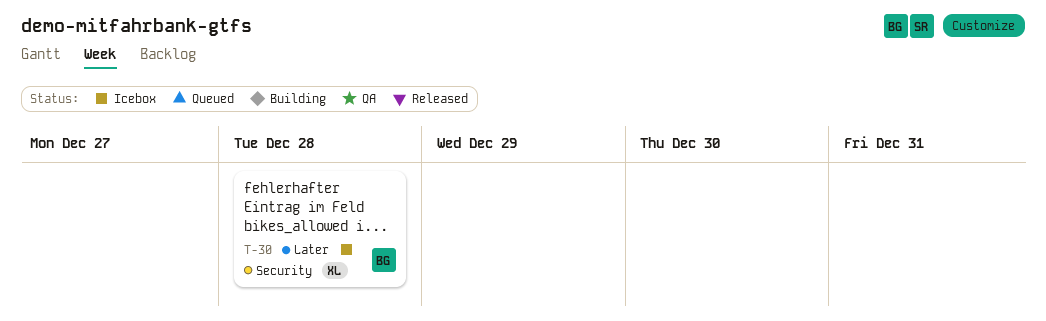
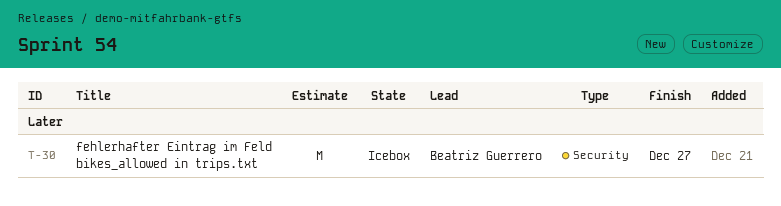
T-30, estimate: XL -> M
T-30, due: Dec 28 -> Dec 27

